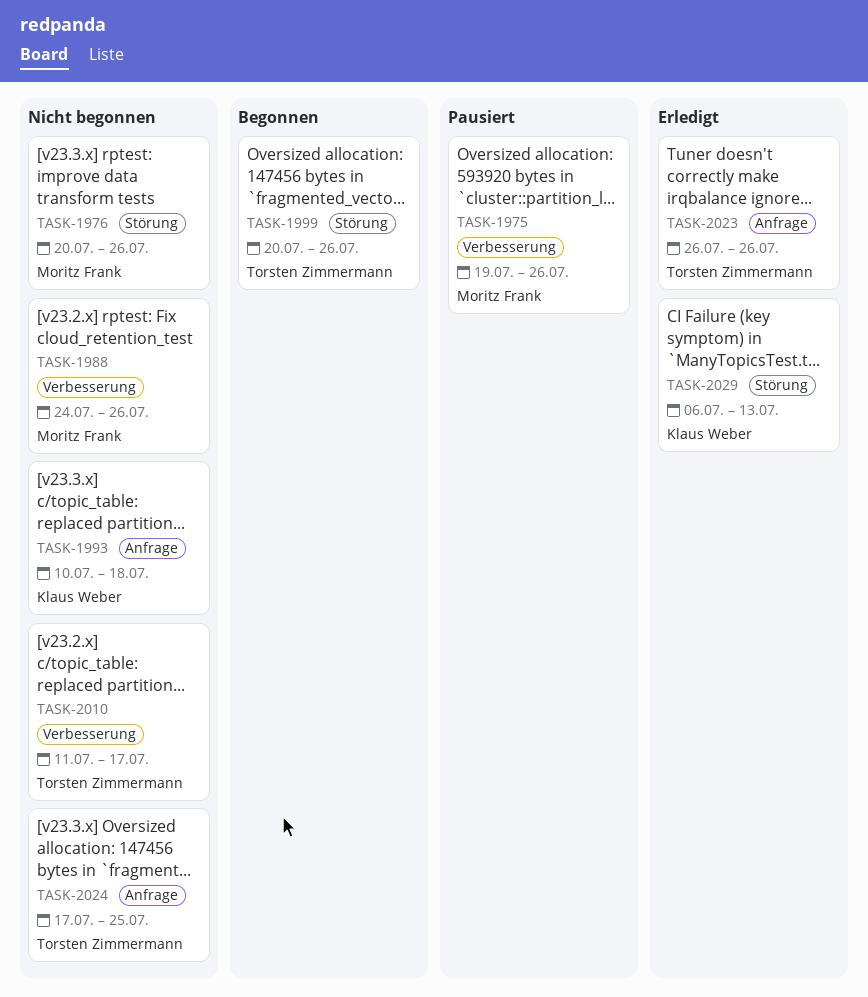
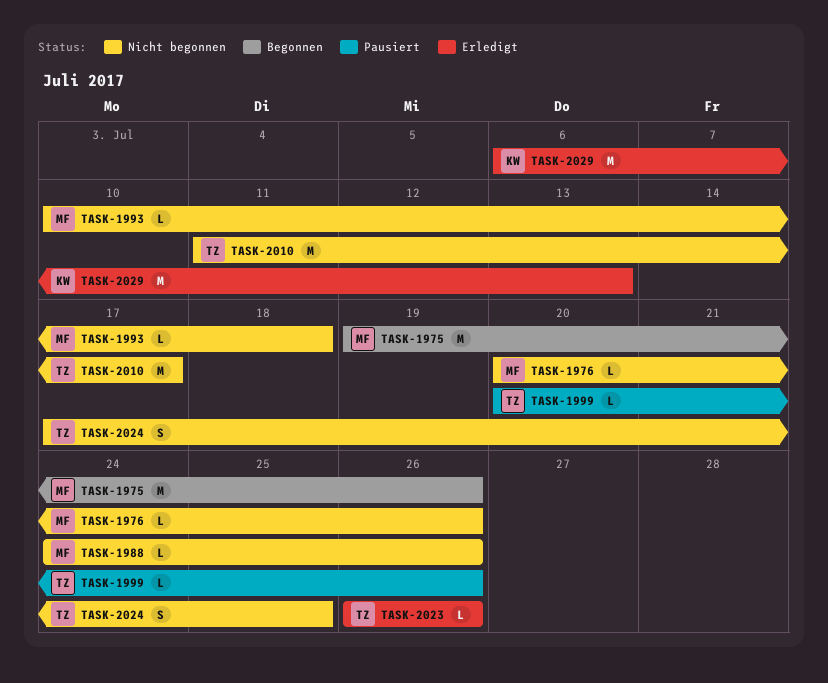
TASK-1975, status: Pausiert -> Begonnen
TASK-1993, owner: Klaus Weber -> Moritz Frank
TASK-1999, status: Begonnen -> Pausiert

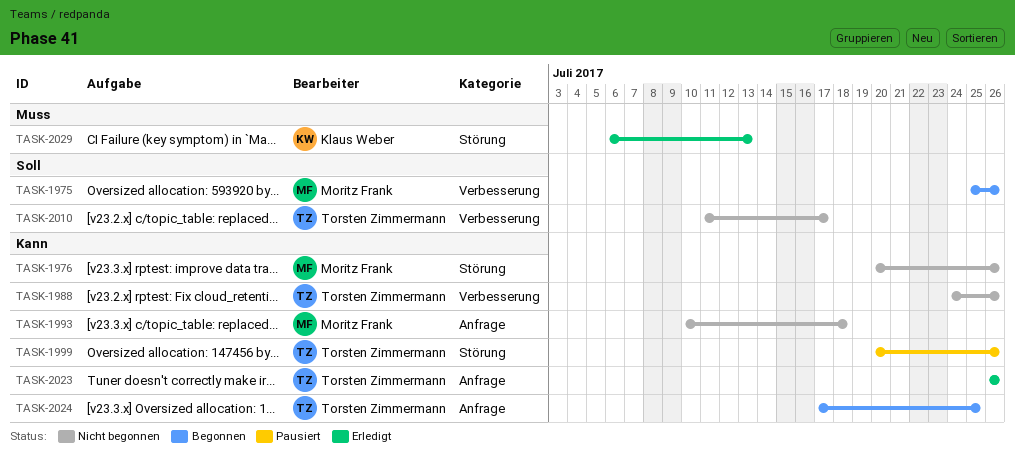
TASK-1975, start: Jul 19 -> Jul 25
TASK-1988, owner: Moritz Frank -> Torsten Zimmermann
TASK-2024, status: Nicht begonnen -> Begonnen

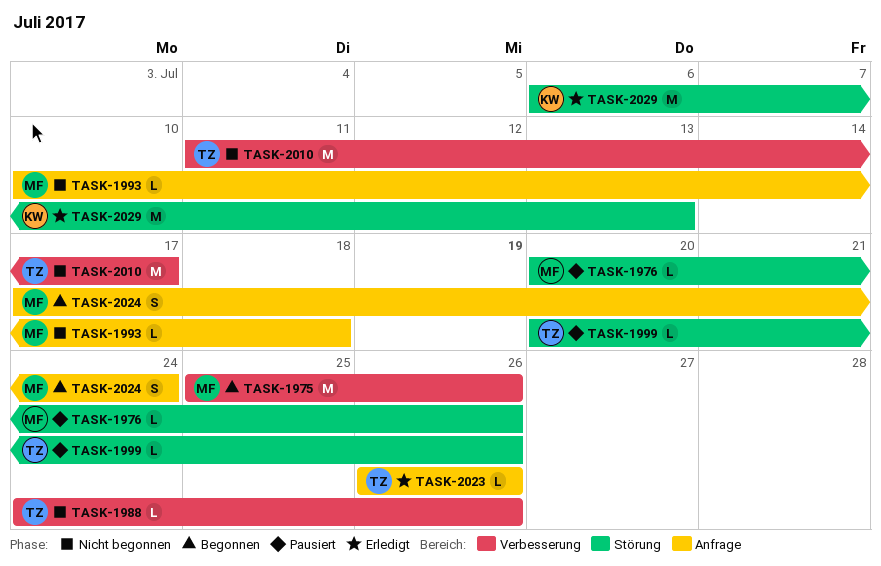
TASK-1976, status: Nicht begonnen -> Pausiert
TASK-2024, owner: Torsten Zimmermann -> Moritz Frank
TASK-2024, due: Jul 25 -> Jul 24

